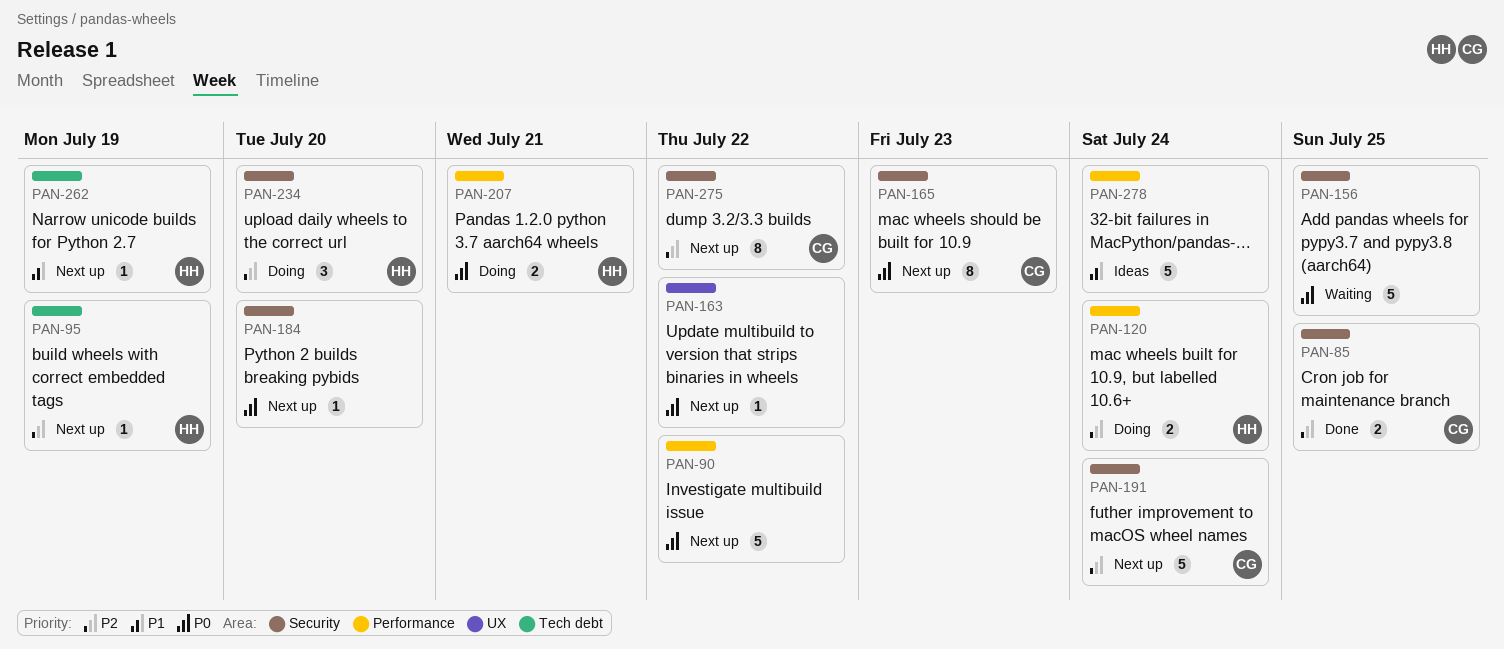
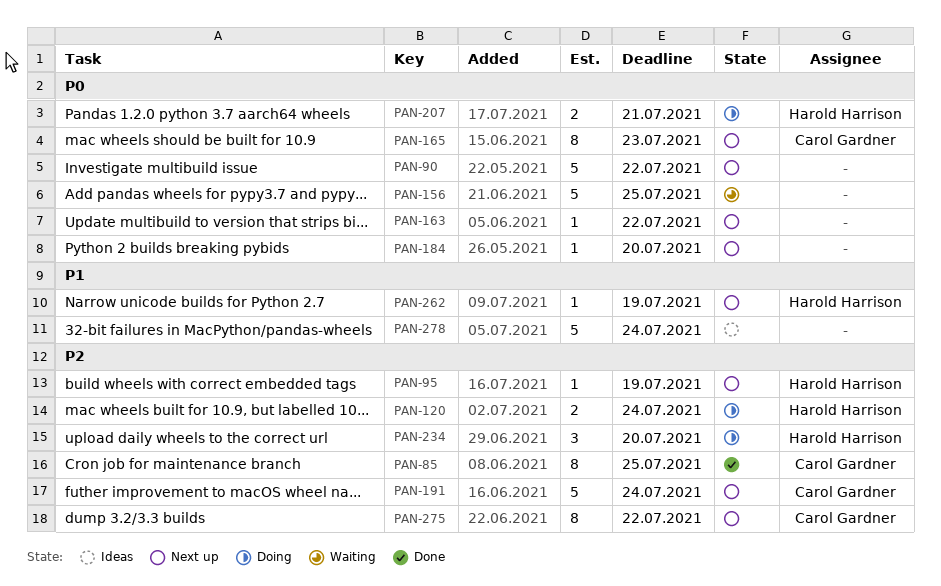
PAN-85, estimate: 2 -> 8

